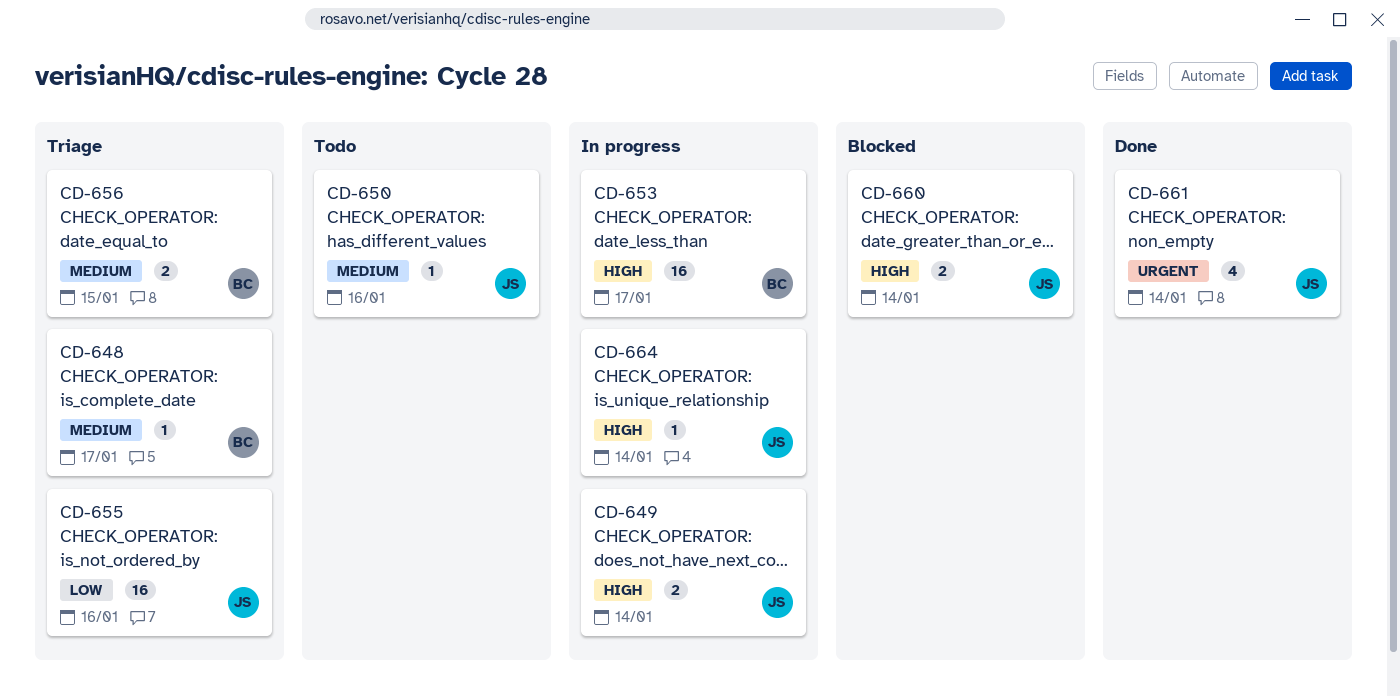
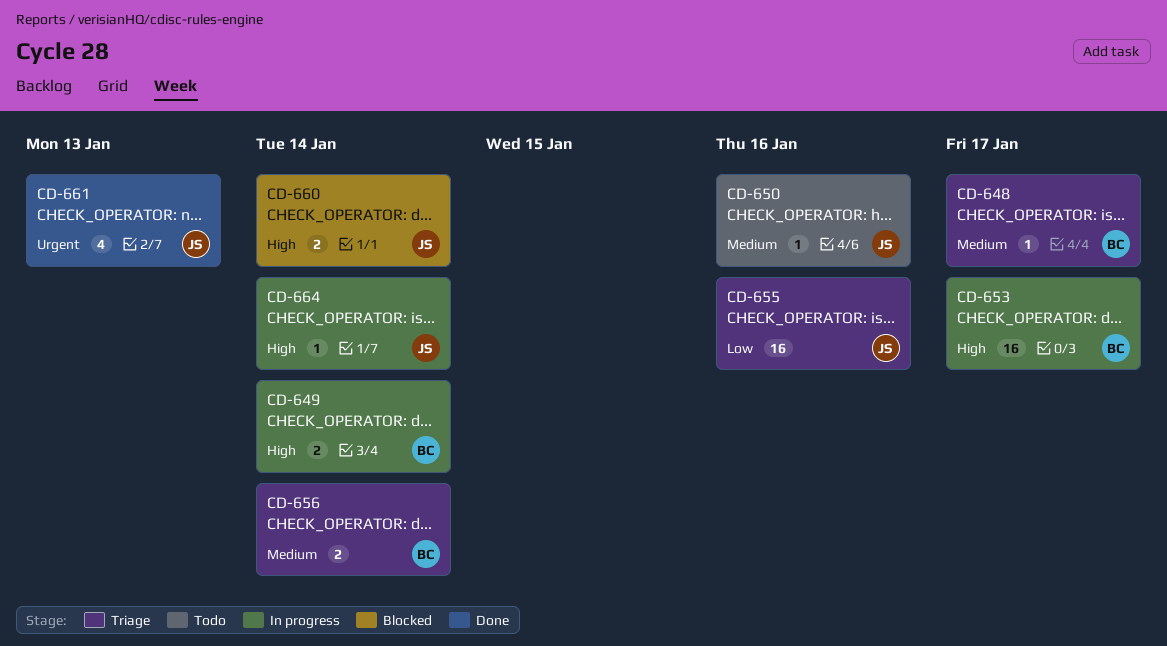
CD-649, owner: JS -> BC
CD-656, due: Jan 15 -> Jan 14
CD-661, due: Jan 14 -> Jan 13

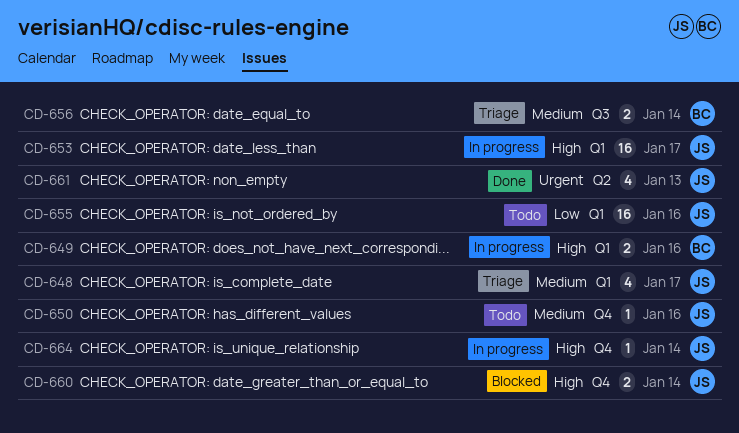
CD-648, owner: BC -> JS
CD-648, estimate: 1 -> 4
CD-649, due: Jan 14 -> Jan 16
CD-653, owner: BC -> JS
CD-655, status: Triage -> Todo

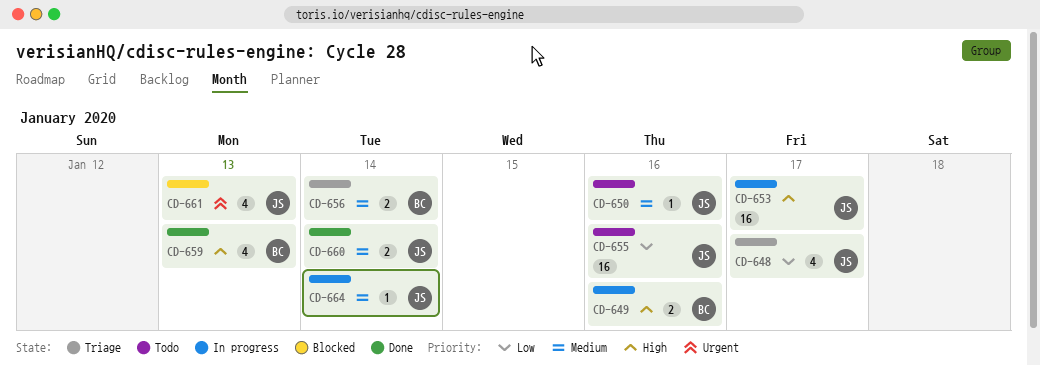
CD-648, priority: Medium -> Low
CD-659: none -> present
CD-660, status: Blocked -> Done
CD-660, priority: High -> Medium
CD-661, status: Done -> Blocked
CD-664, priority: High -> Medium

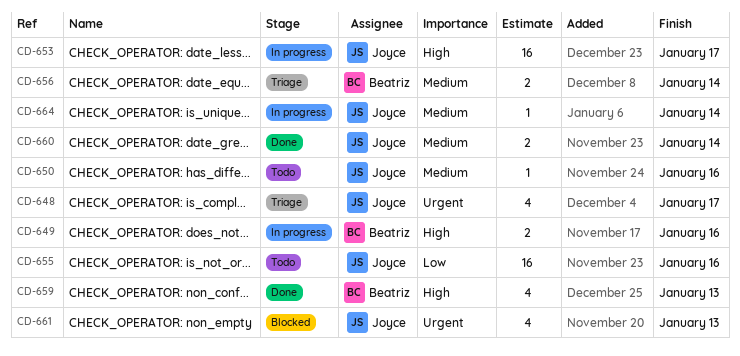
CD-648, priority: Low -> Urgent

